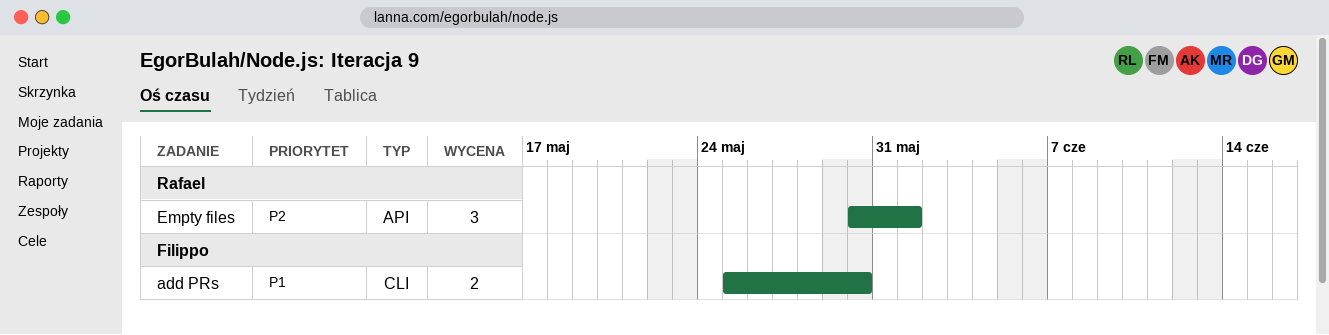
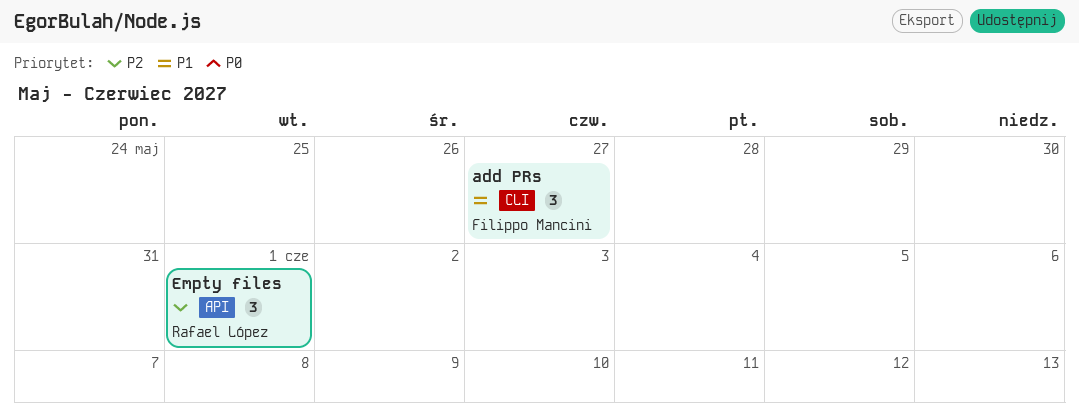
add PRs, estimate: 2 -> 3
add PRs, due: May 30 -> May 27

